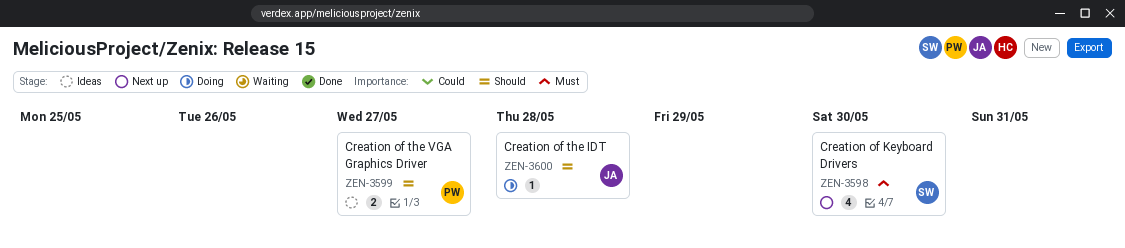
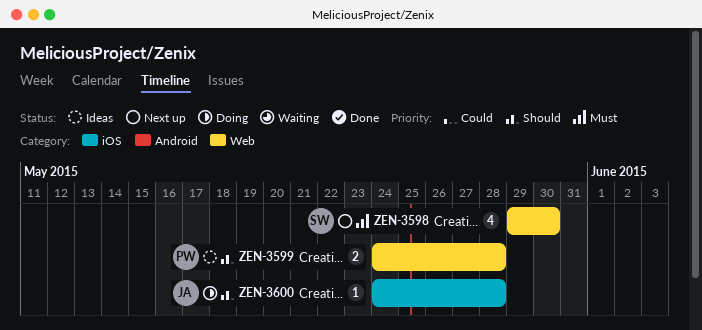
ZEN-3599, due: May 27 -> May 28

